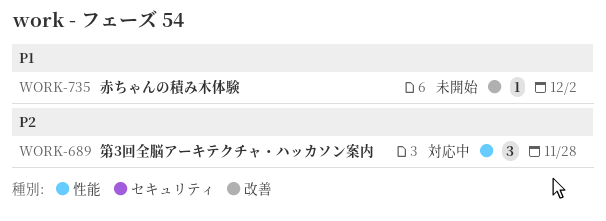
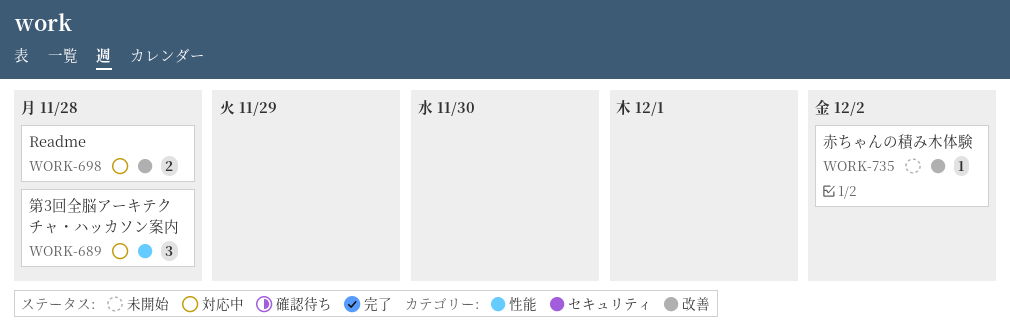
WORK-698: none -> present

